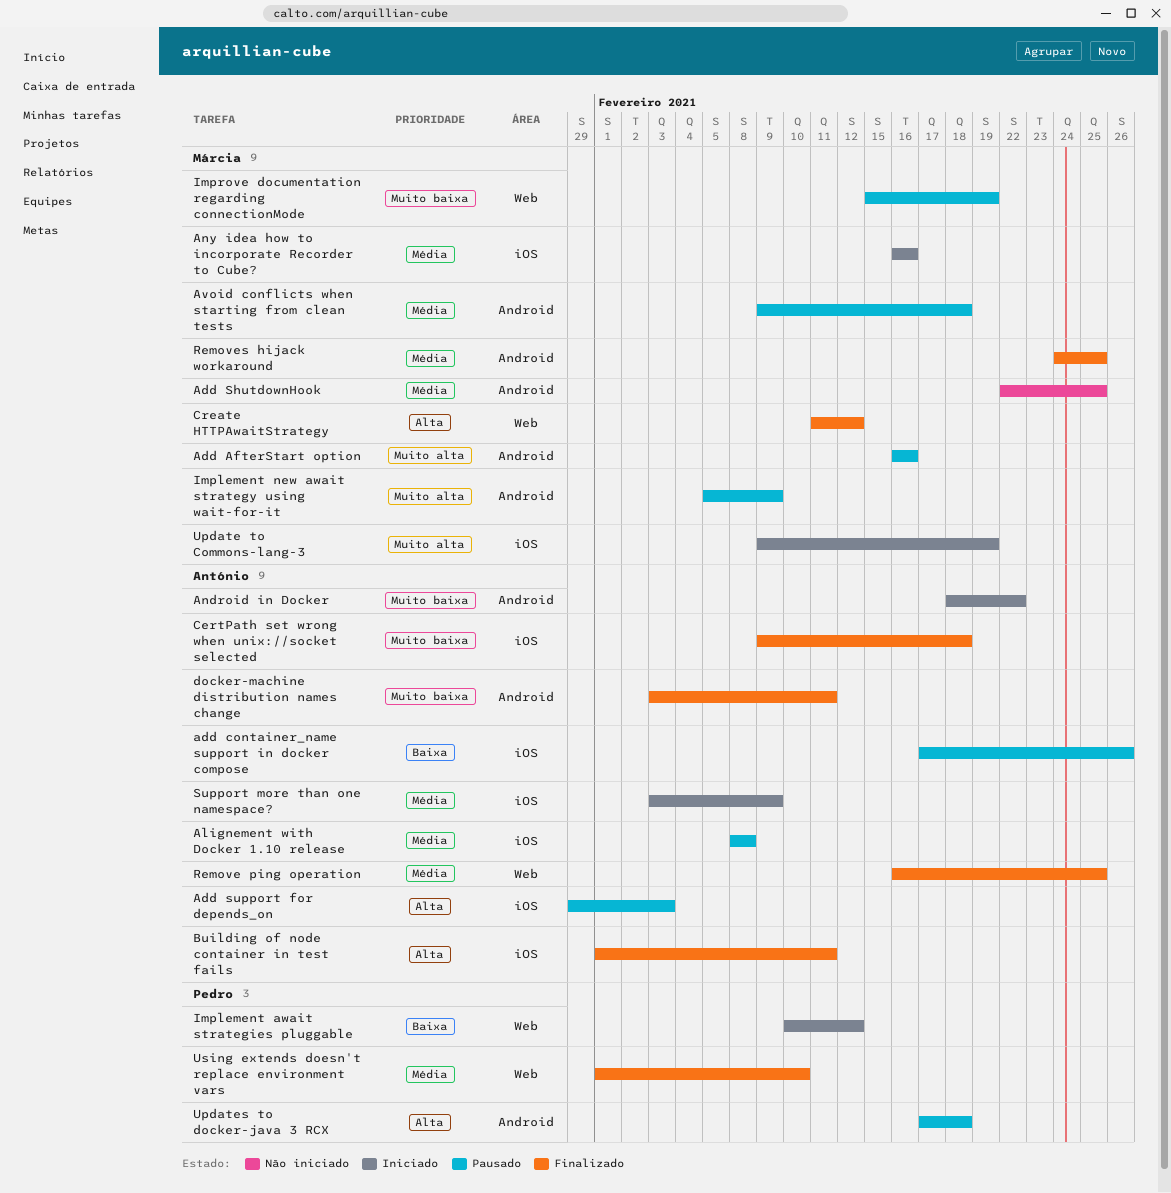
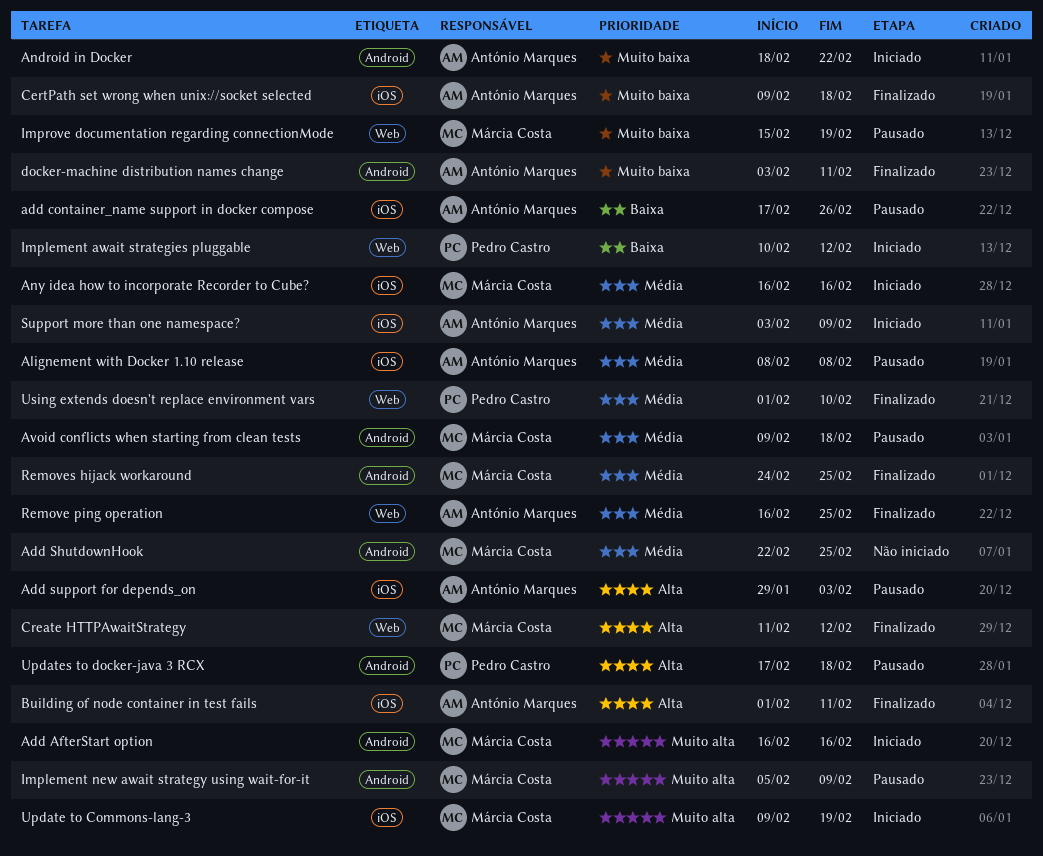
Add AfterStart option, status: Pausado -> Iniciado

